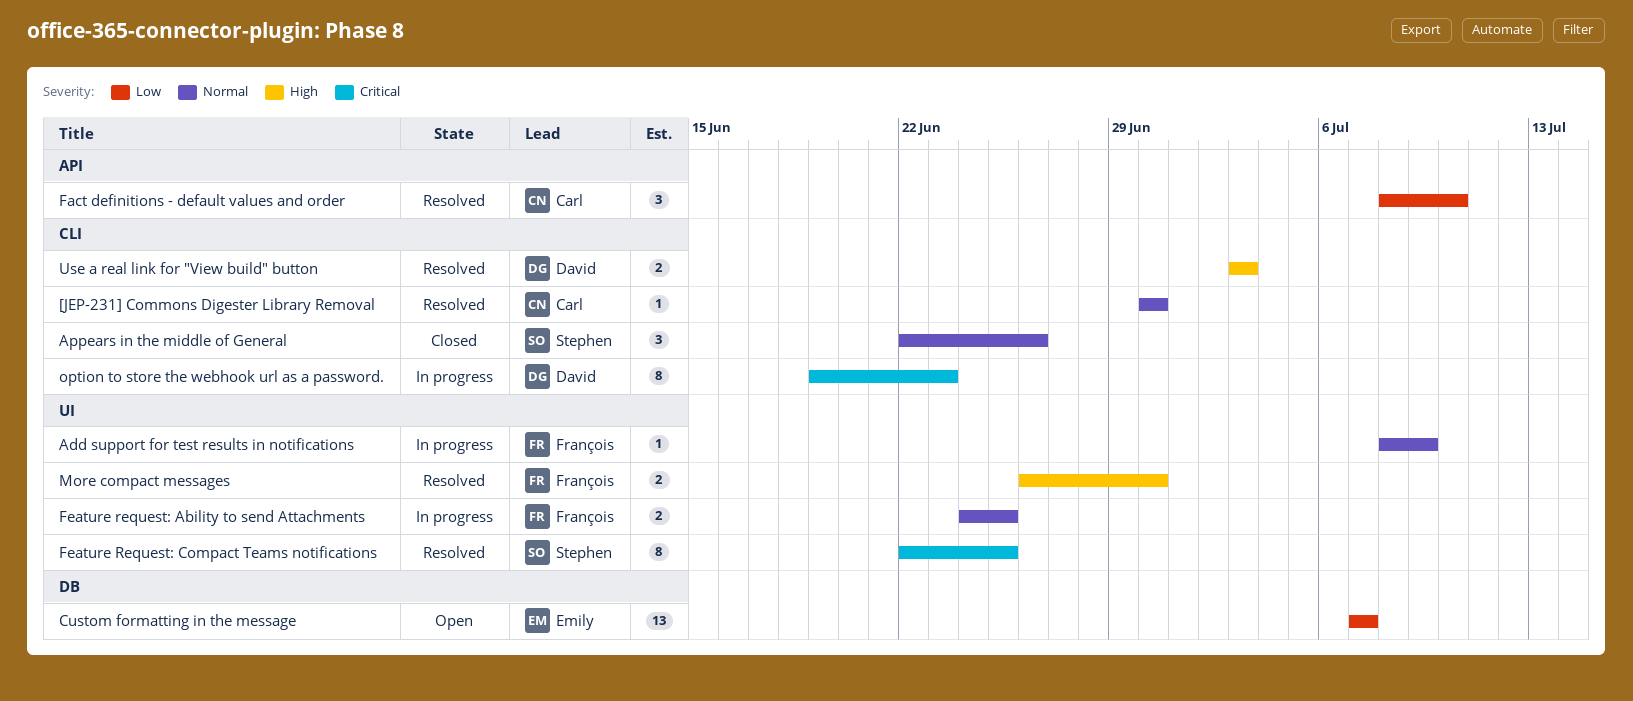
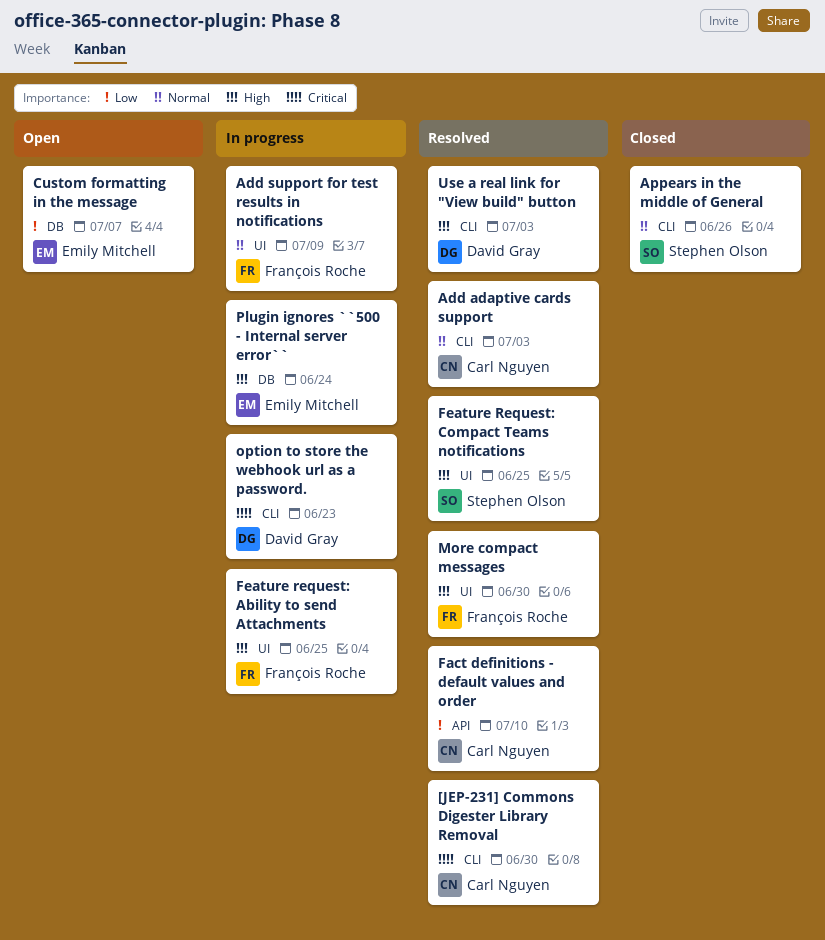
[JEP-231] Commons Digester Library Removal, priority: Normal -> Critical
Add adaptive cards support: none -> present
Feature request: Ability to send Attachments, priority: Normal -> High
Feature Request: Compact Teams notifications, priority: Critical -> High
Plugin ignores ``500 - Internal server error``: none -> present

